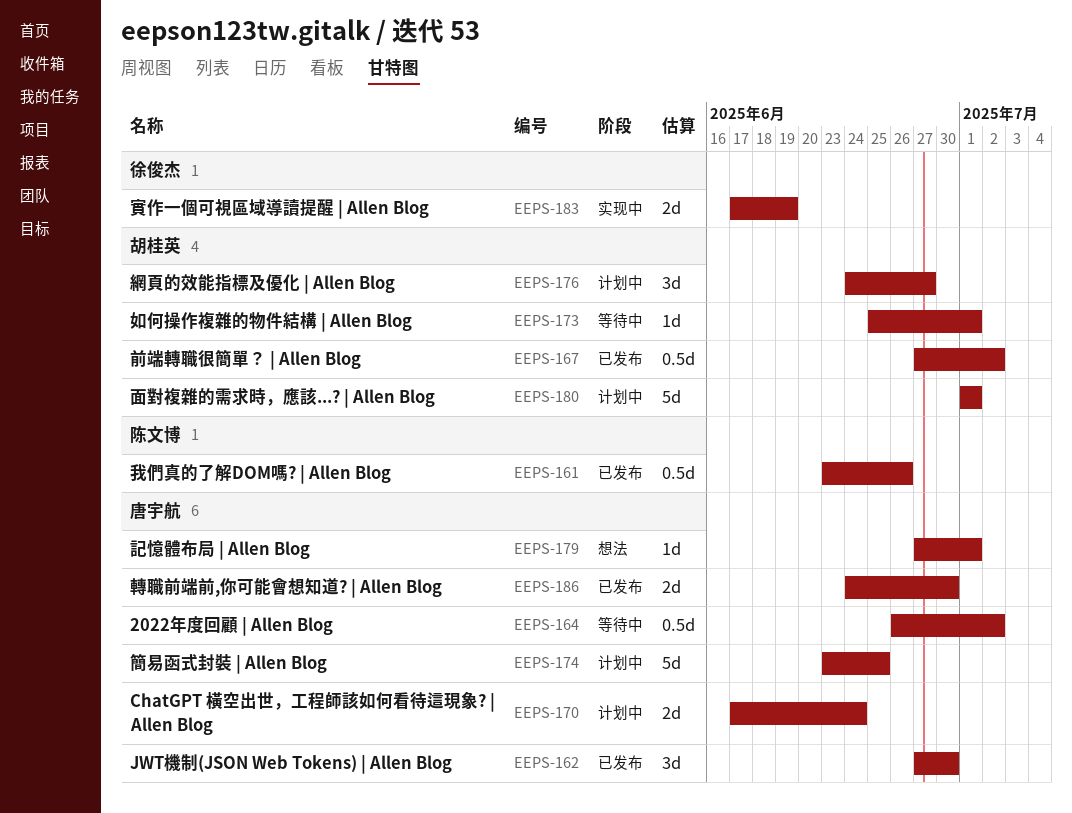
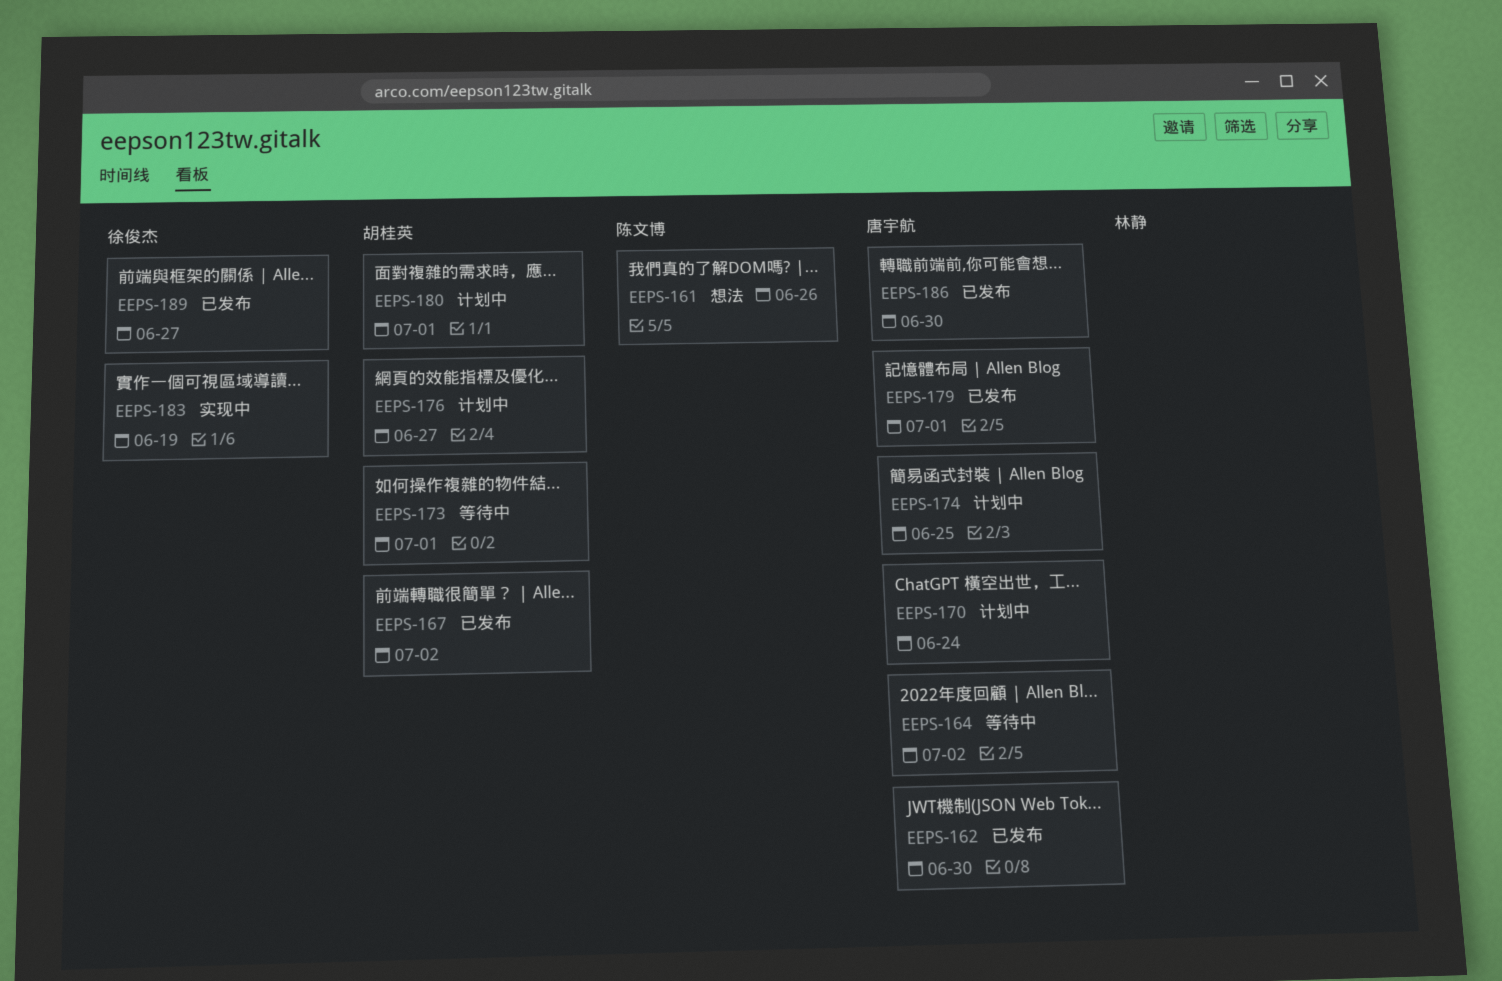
EEPS-161, status: 已发布 -> 想法
EEPS-179, status: 想法 -> 已发布
EEPS-189: none -> present

